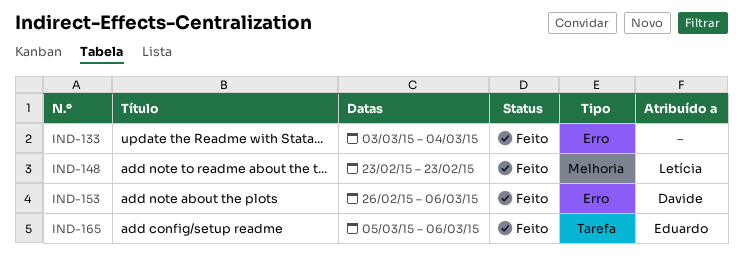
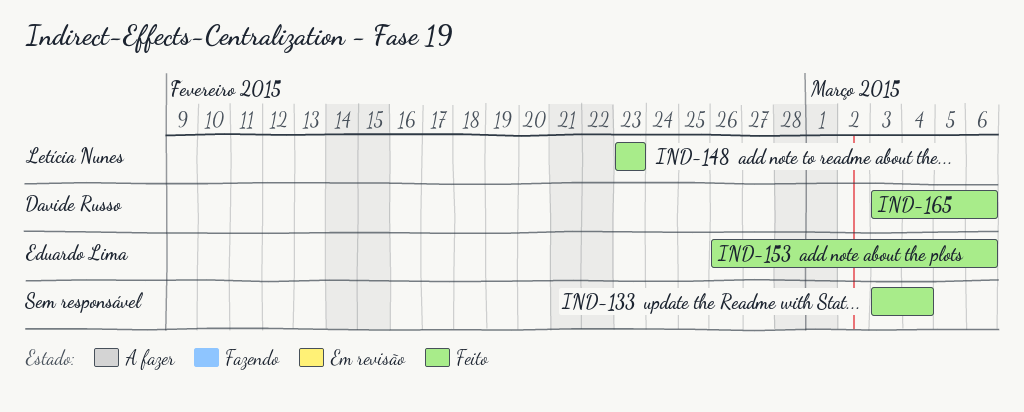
IND-153, owner: Davide Russo -> Eduardo Lima
IND-165, owner: Eduardo Lima -> Davide Russo
IND-165, start: Mar 5 -> Mar 3

